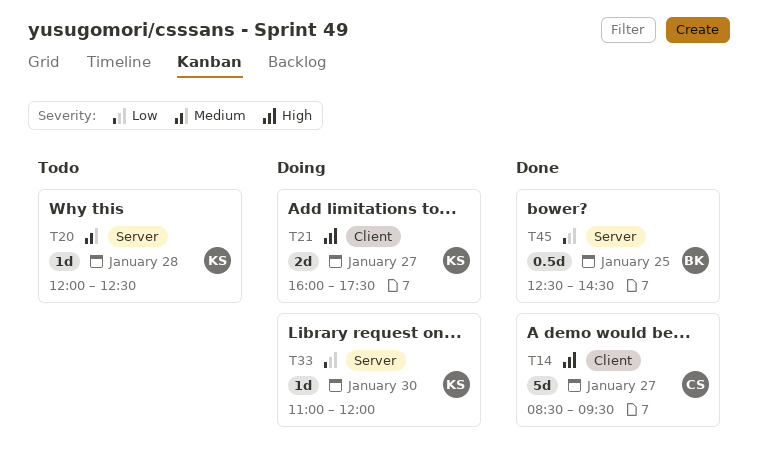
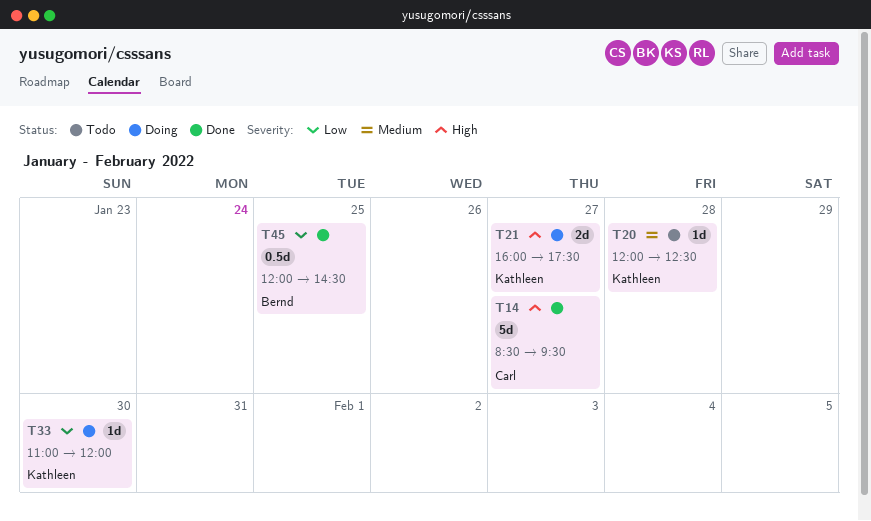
T45, begins: 12:30 -> 12:00

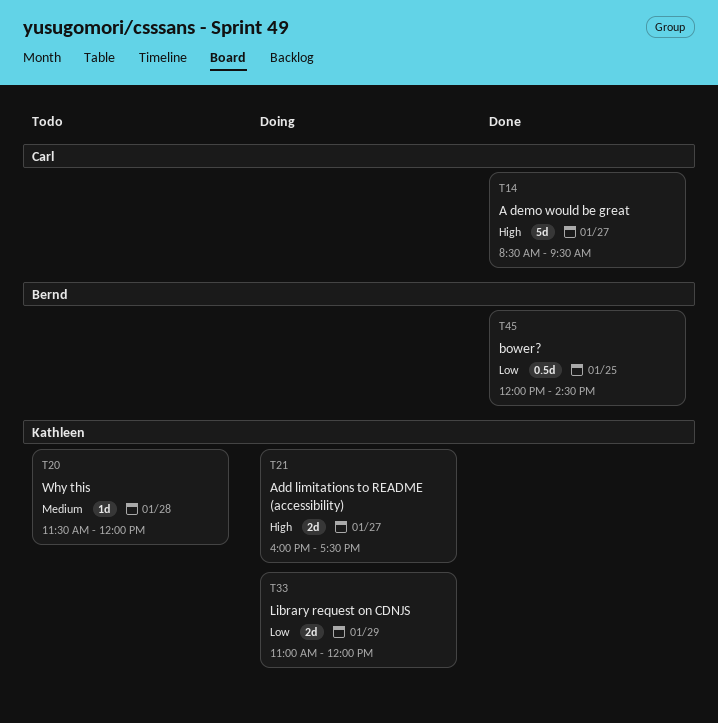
T20, begins: 12:00 -> 11:30
T20, ends: 12:30 -> 12:00
T33, estimate: 1d -> 2d
T33, day: Jan 30 -> Jan 29

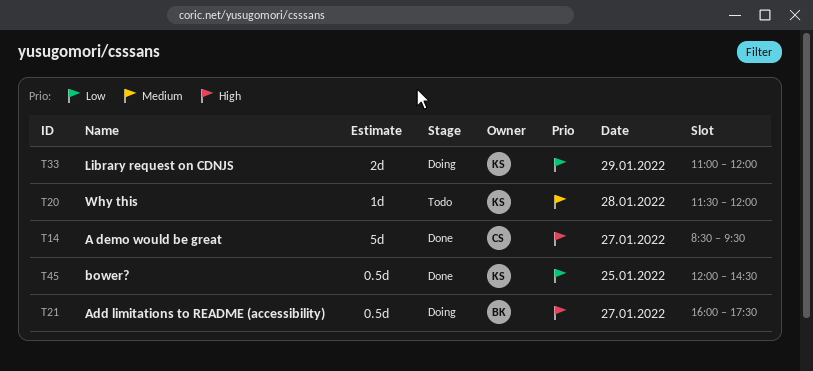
T21, owner: Kathleen -> Bernd
T21, estimate: 2d -> 0.5d
T45, owner: Bernd -> Kathleen

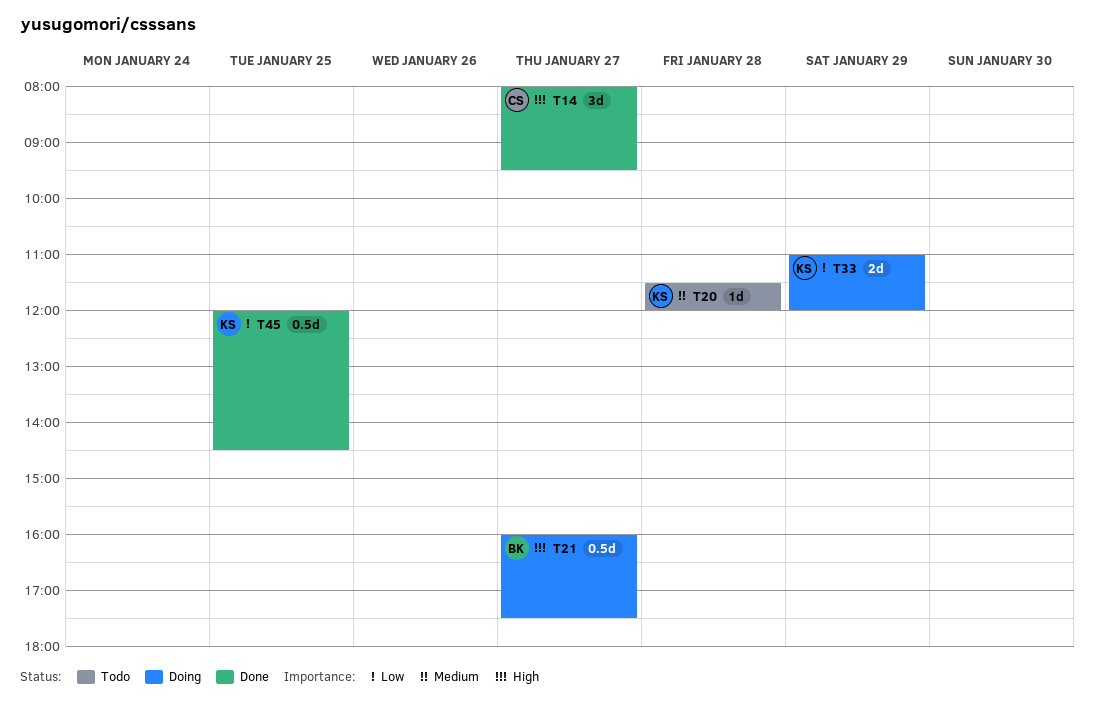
T14, estimate: 5d -> 3d
T14, begins: 08:30 -> 08:00

